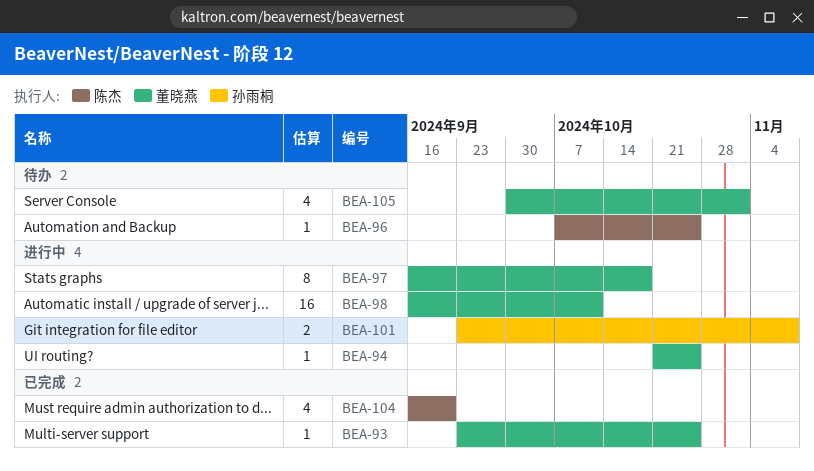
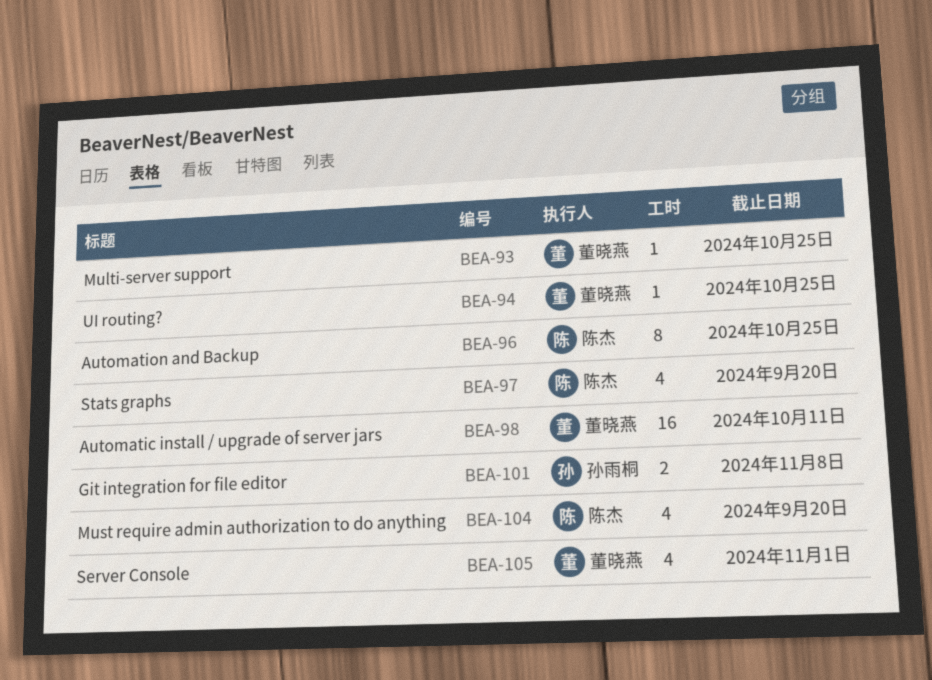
BEA-96, estimate: 1 -> 8
BEA-97, owner: 董晓燕 -> 陈杰
BEA-97, estimate: 8 -> 4
BEA-97, due: Oct 18 -> Sep 20

